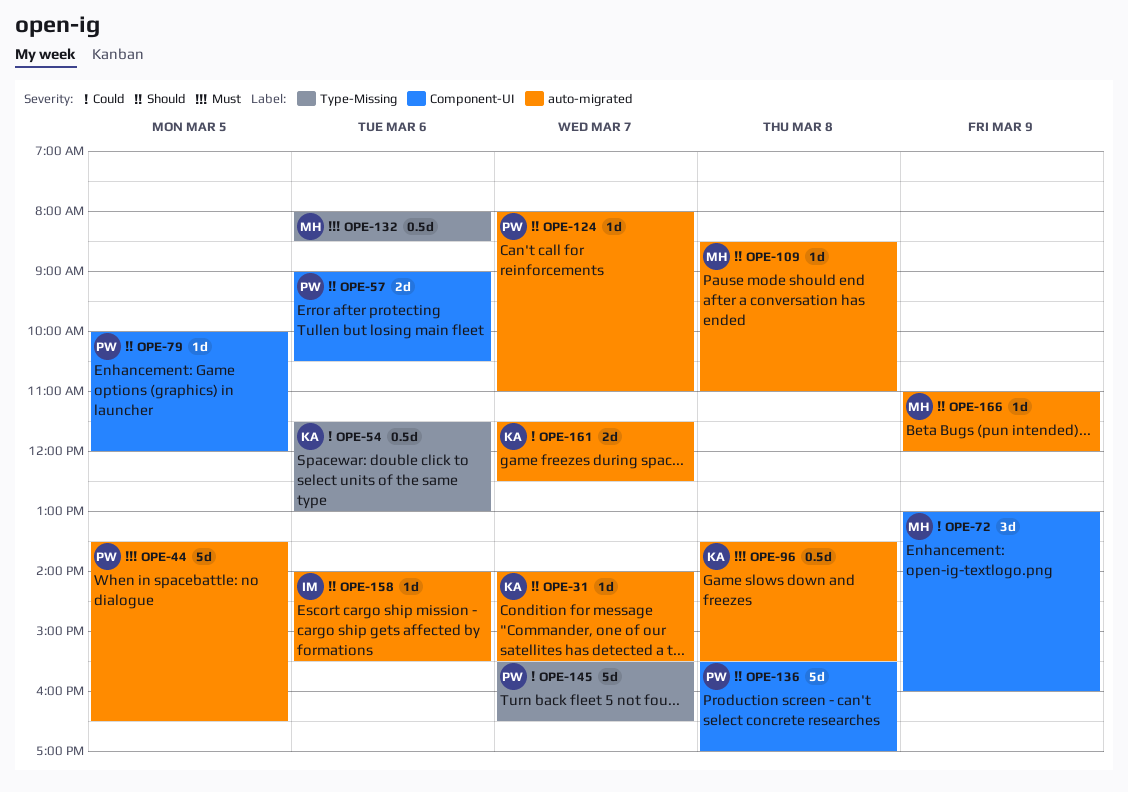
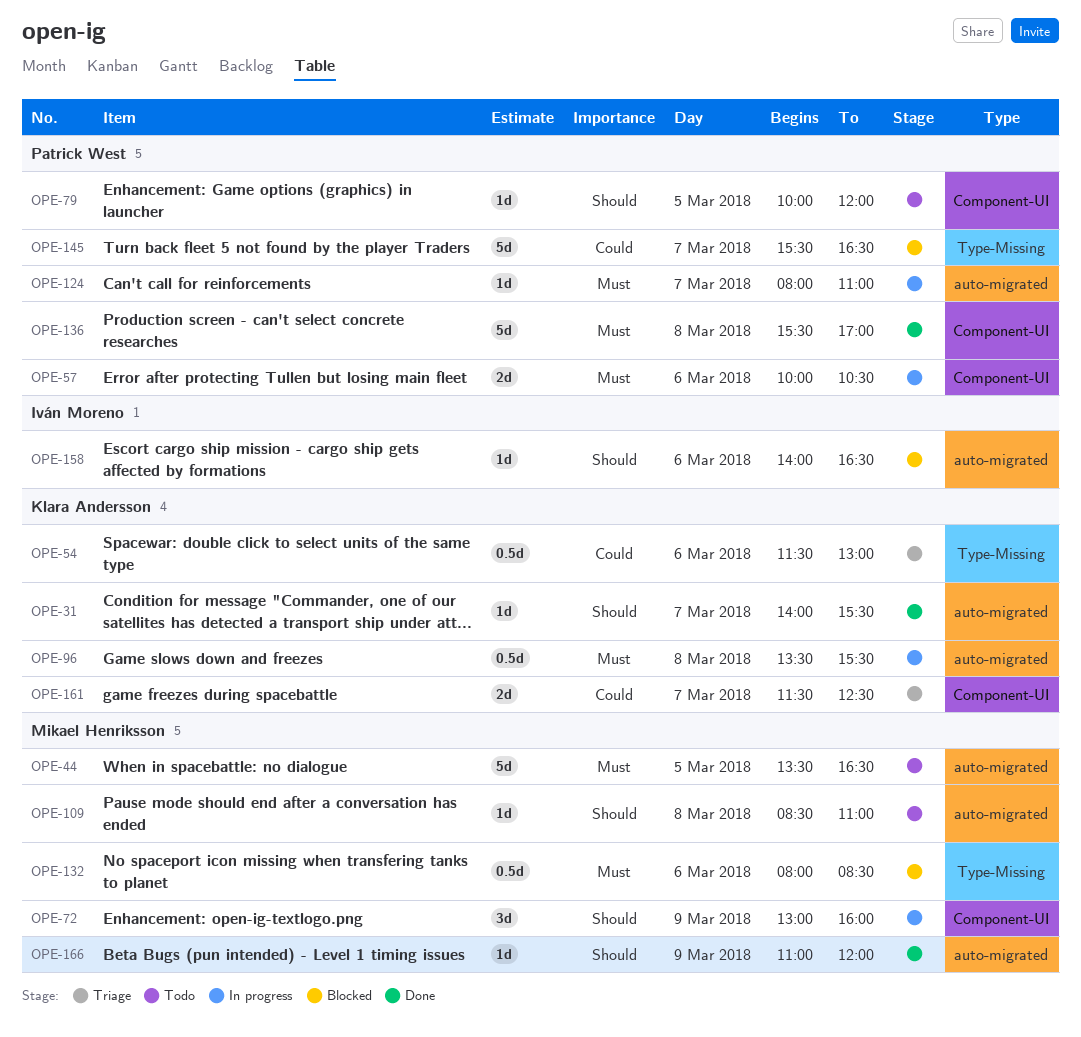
OPE-44, owner: Patrick West -> Mikael Henriksson
OPE-57, priority: Should -> Must
OPE-57, begins: 09:00 -> 10:00
OPE-72, priority: Could -> Should
OPE-124, priority: Should -> Must
OPE-136, priority: Should -> Must
OPE-158, ends: 15:30 -> 16:30
OPE-161, label: auto-migrated -> Component-UI

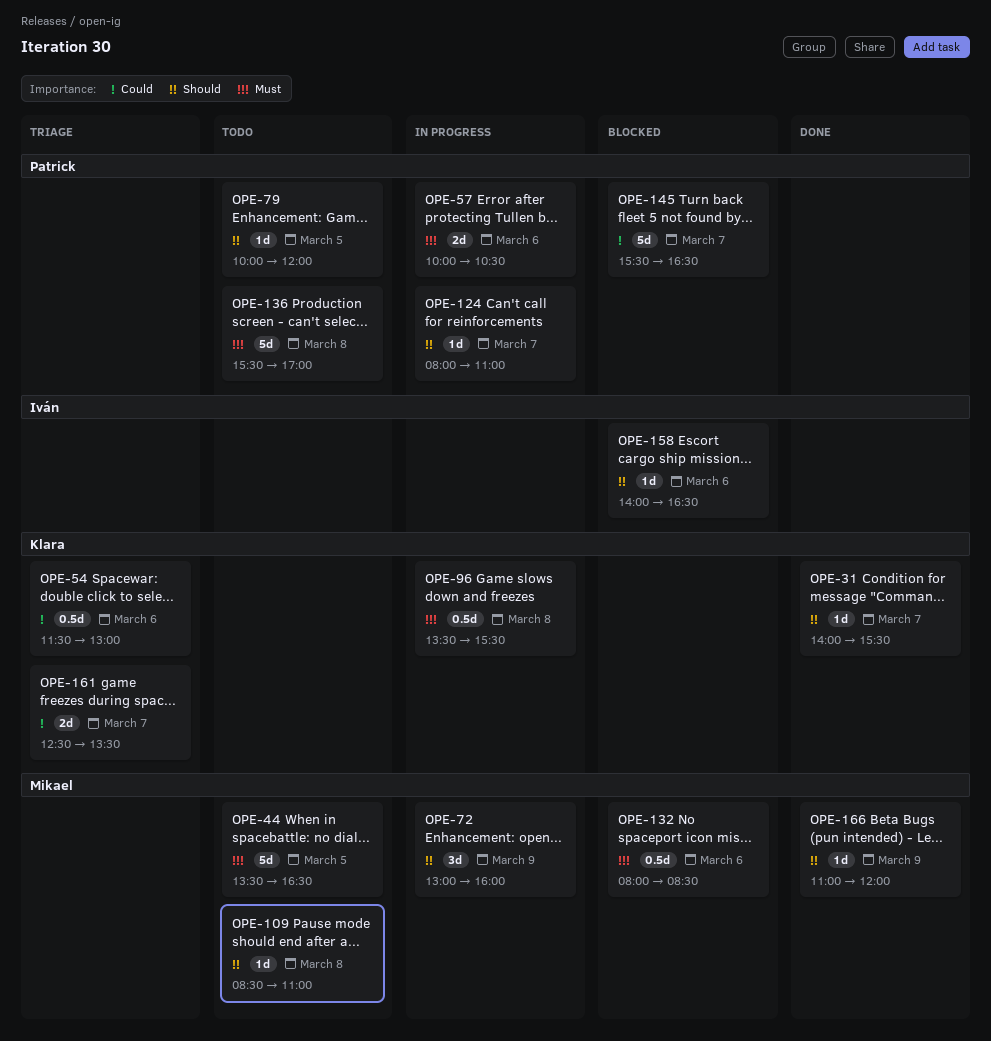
OPE-124, priority: Must -> Should
OPE-136, status: Done -> Todo
OPE-161, begins: 11:30 -> 12:30
OPE-161, ends: 12:30 -> 13:30

